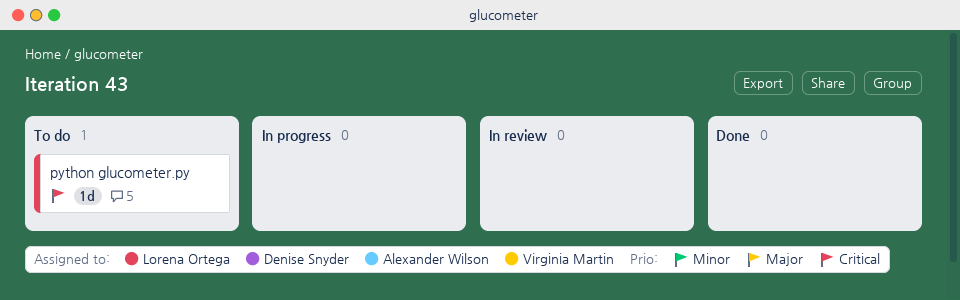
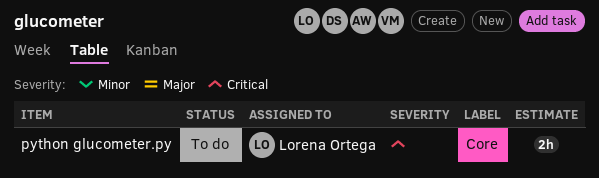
python glucometer.py, estimate: 1d -> 2h

